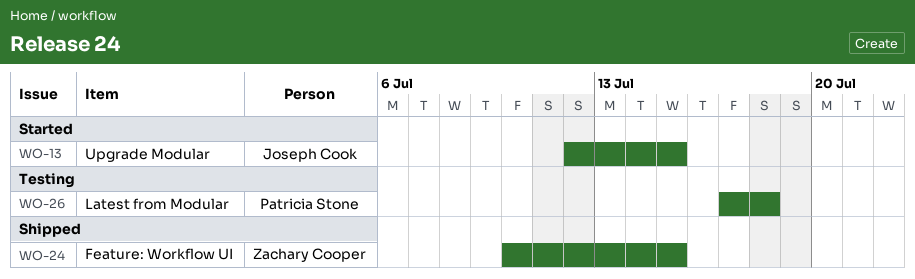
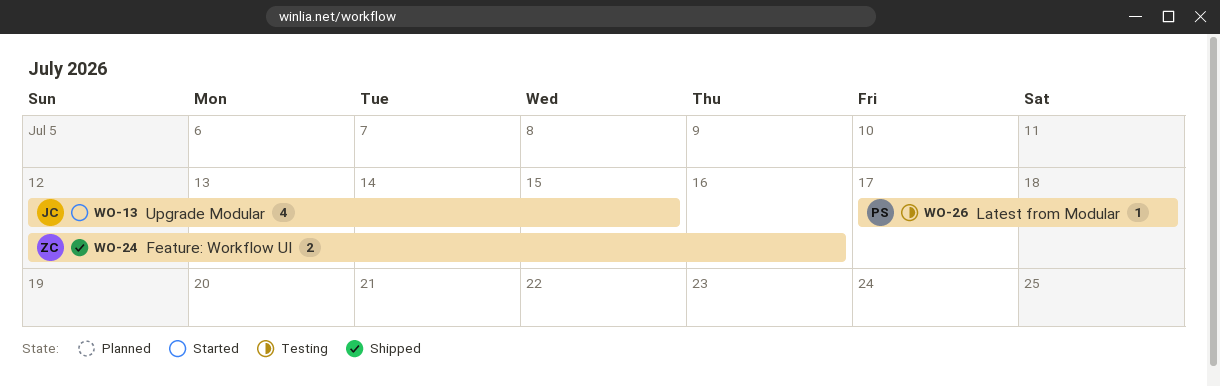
WO-24, start: Jul 10 -> Jul 12
WO-24, due: Jul 15 -> Jul 16

